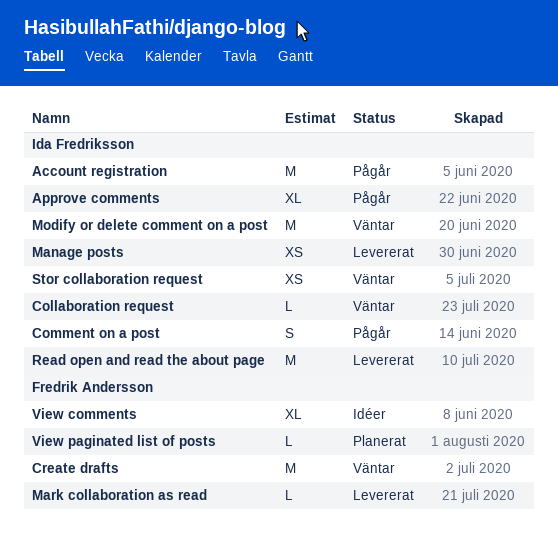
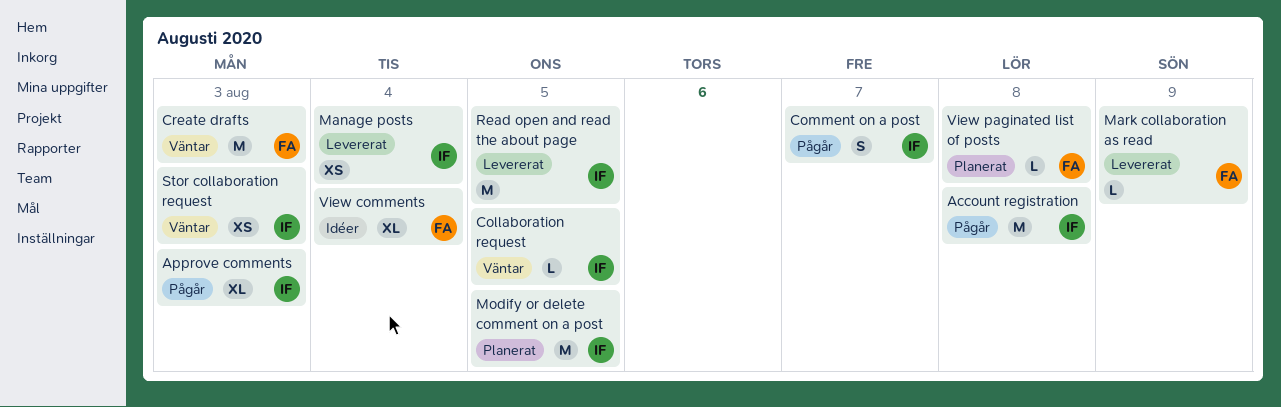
Modify or delete comment on a post, status: Väntar -> Planerat

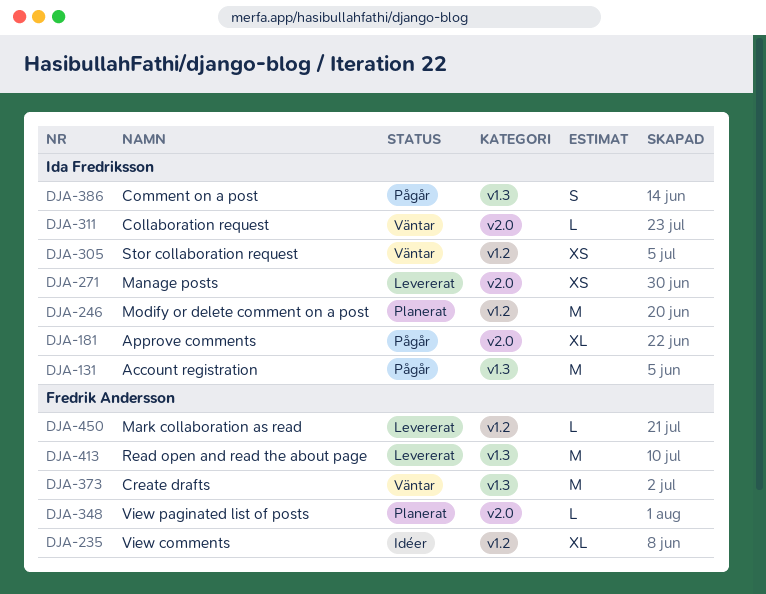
Read open and read the about page, owner: Ida Fredriksson -> Fredrik Andersson

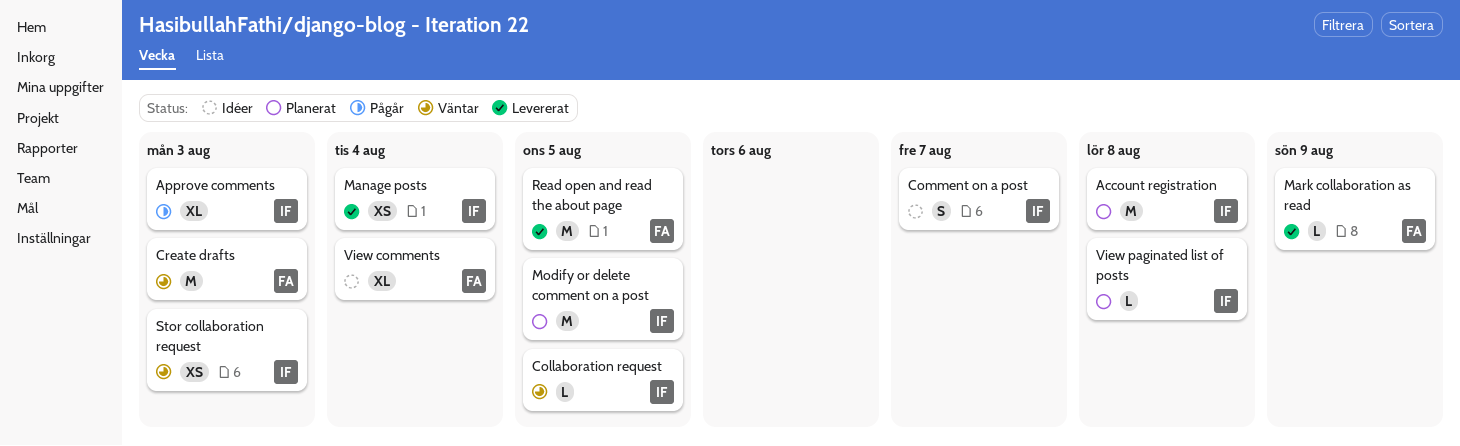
Account registration, status: Pågår -> Planerat
Comment on a post, status: Pågår -> Idéer
View paginated list of posts, owner: Fredrik Andersson -> Ida Fredriksson

